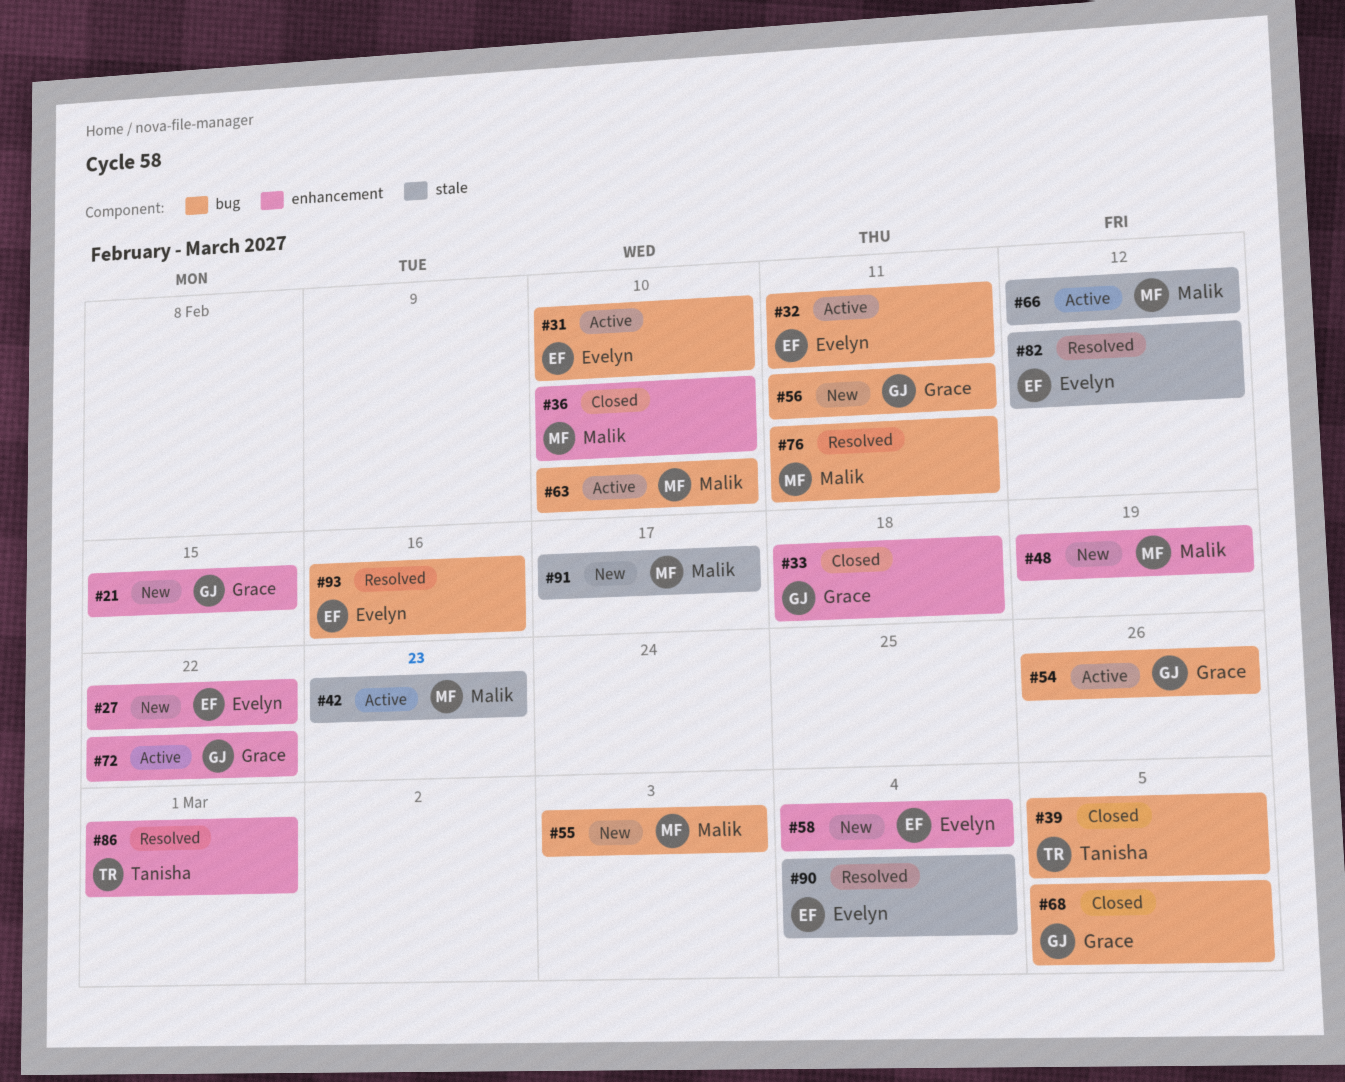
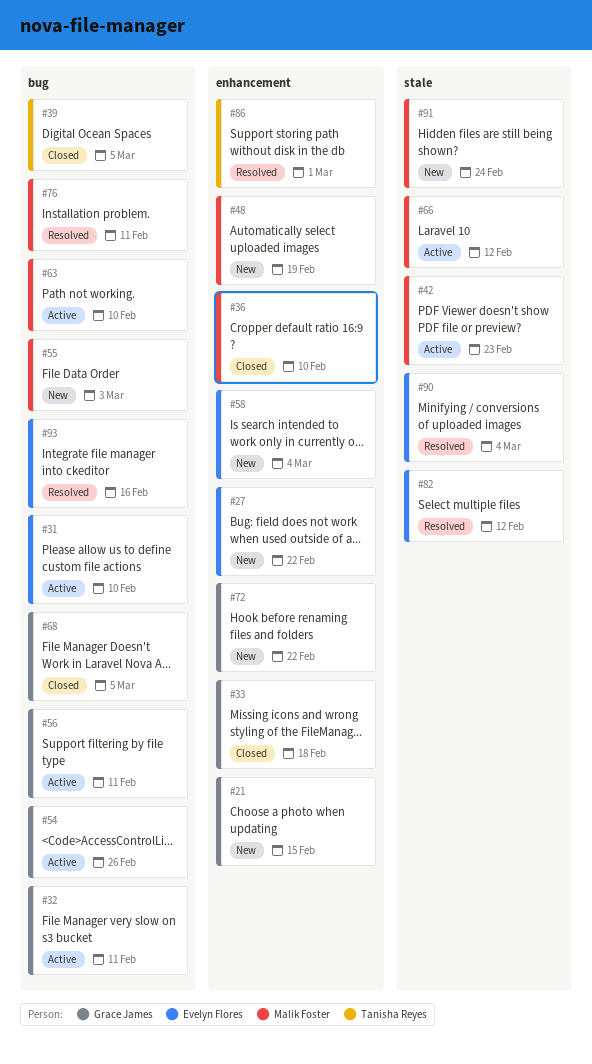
#32, owner: Evelyn Flores -> Grace James
#56, status: New -> Active
#72, status: Active -> New
#91, due: Feb 17 -> Feb 24

